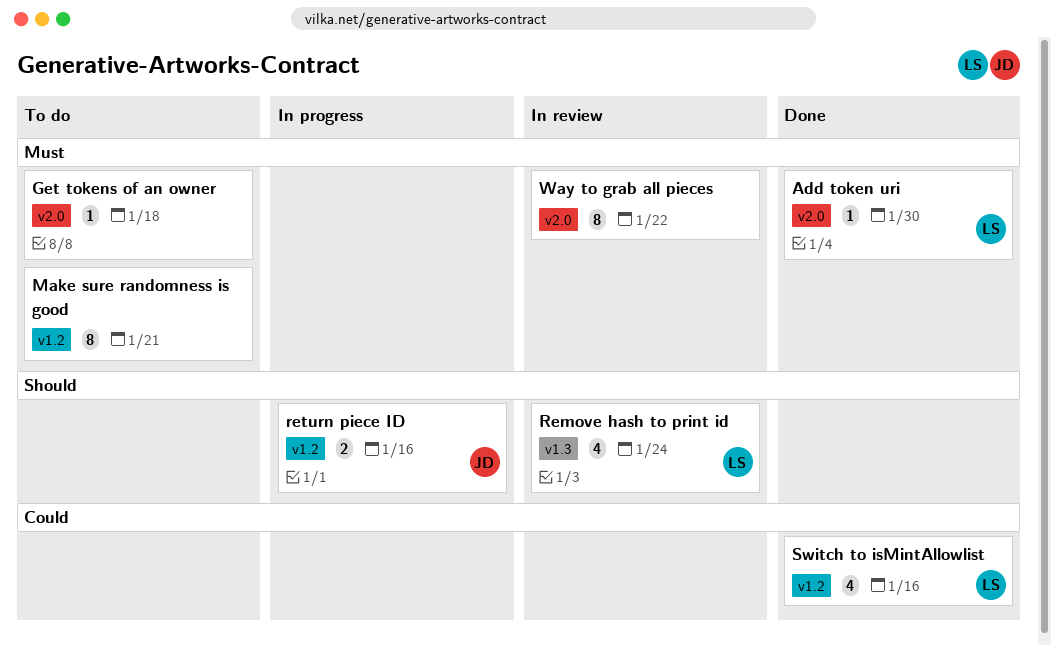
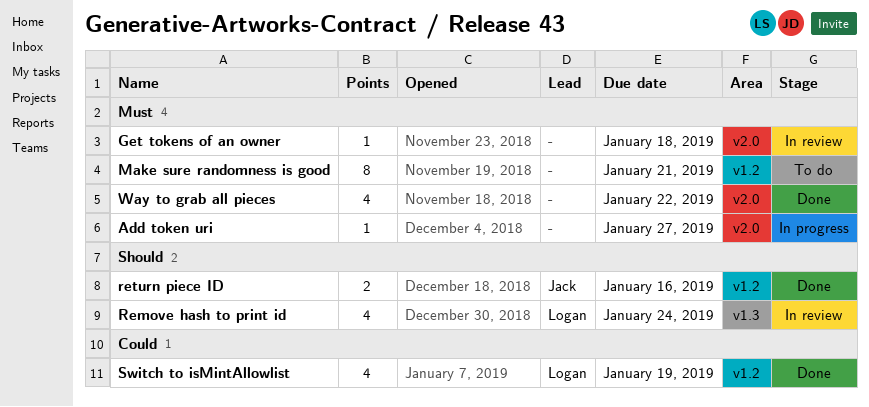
Add token uri, status: Done -> In progress
Add token uri, owner: Logan -> none
Add token uri, due: Jan 30 -> Jan 27
Get tokens of an owner, status: To do -> In review
return piece ID, status: In progress -> Done
Switch to isMintAllowlist, due: Jan 16 -> Jan 19
Way to grab all pieces, status: In review -> Done
Way to grab all pieces, estimate: 8 -> 4

